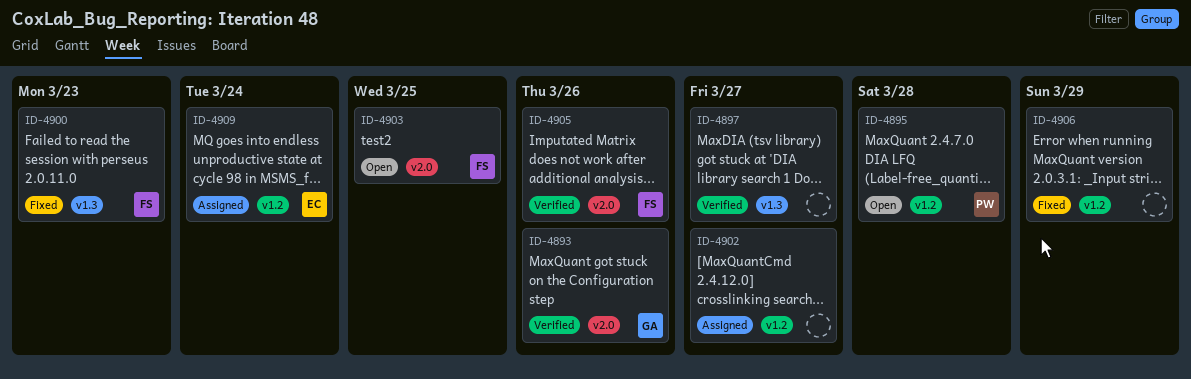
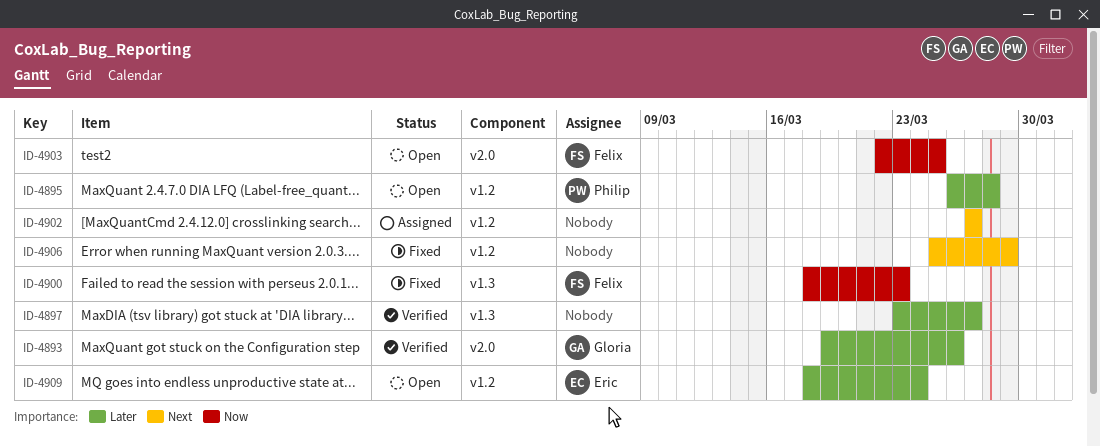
ID-4905: present -> none
ID-4909, status: Assigned -> Open

